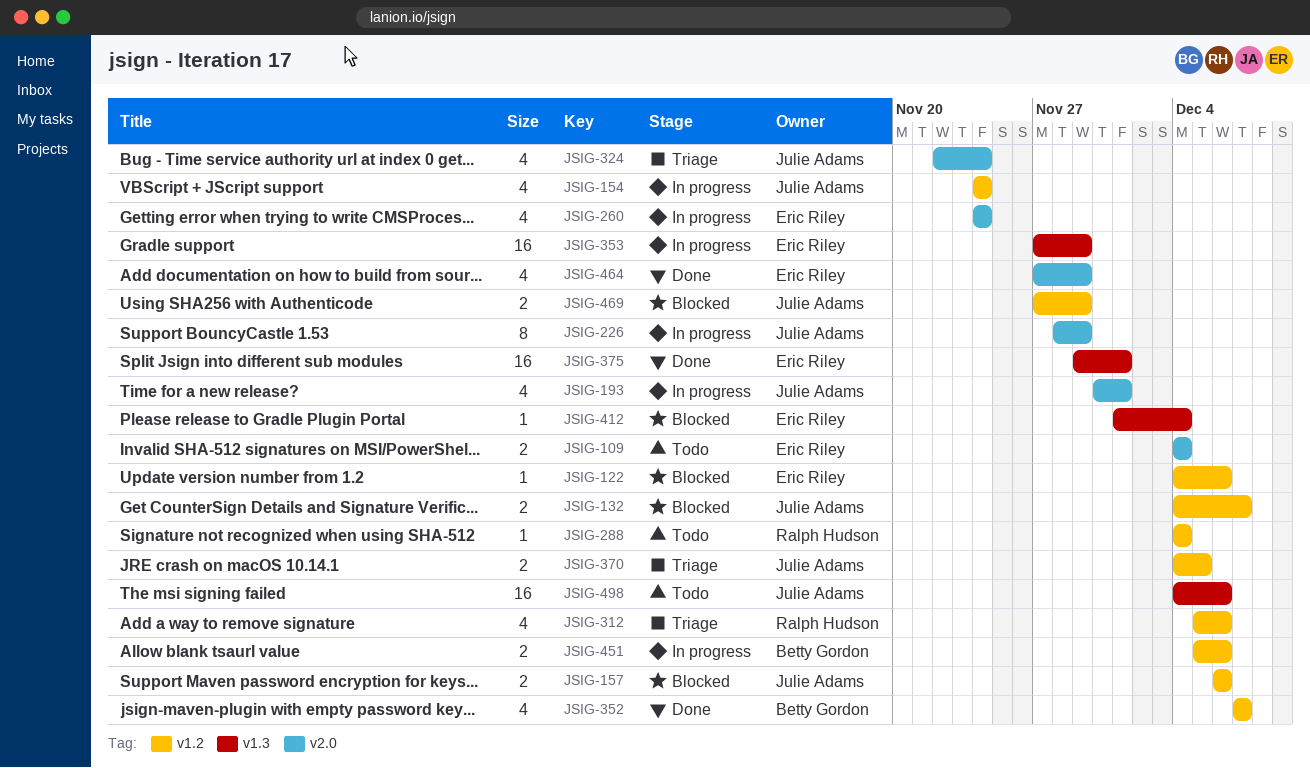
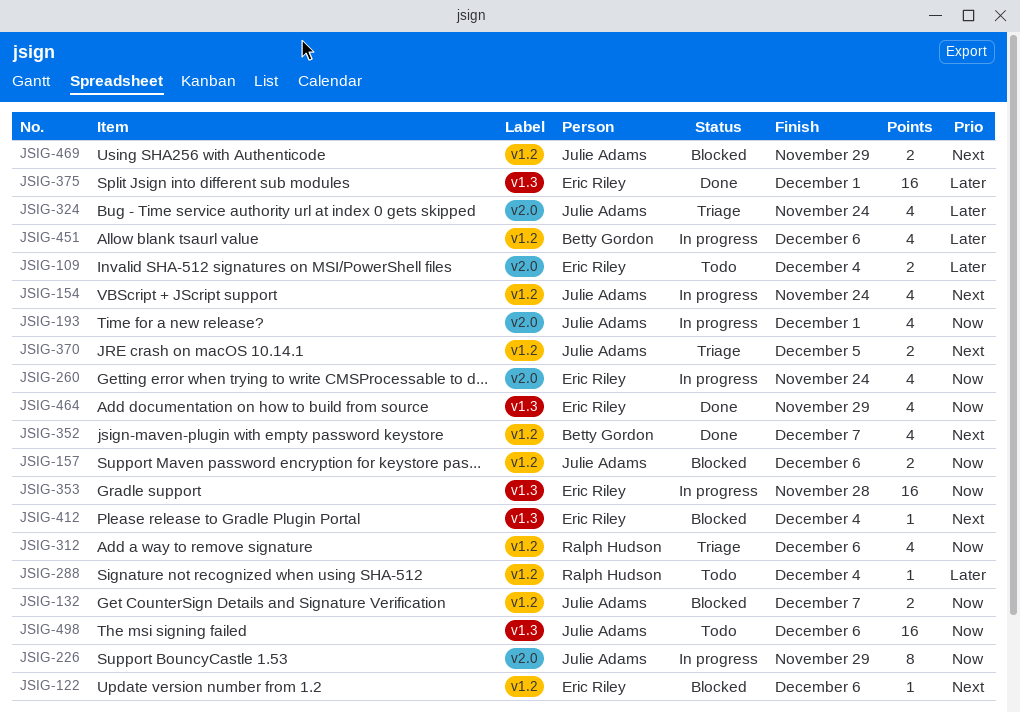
JSIG-353, due: Nov 29 -> Nov 28
JSIG-451, estimate: 2 -> 4
JSIG-464, label: v2.0 -> v1.3

